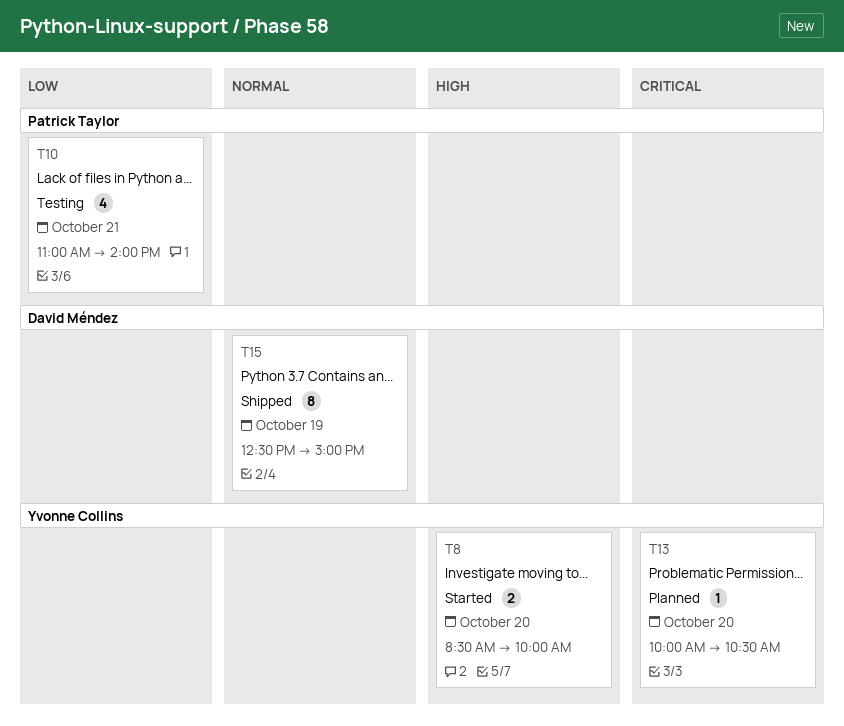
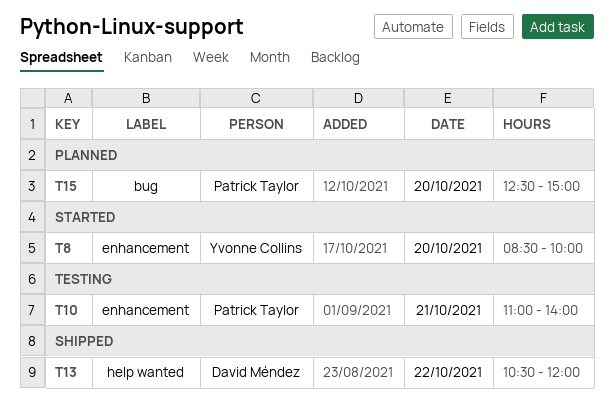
T13, status: Planned -> Shipped
T13, owner: Yvonne Collins -> David Méndez
T13, day: Oct 20 -> Oct 22
T13, begins: 10:00 -> 10:30
T13, ends: 10:30 -> 12:00
T15, status: Shipped -> Planned
T15, owner: David Méndez -> Patrick Taylor
T15, day: Oct 19 -> Oct 20

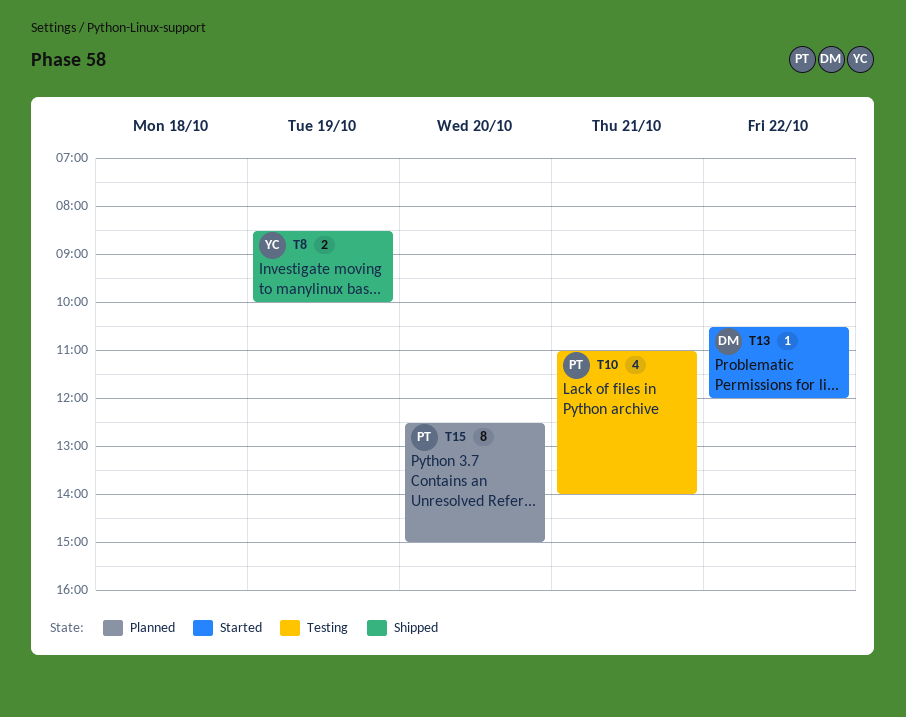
T8, status: Started -> Shipped
T8, day: Oct 20 -> Oct 19
T13, status: Shipped -> Started

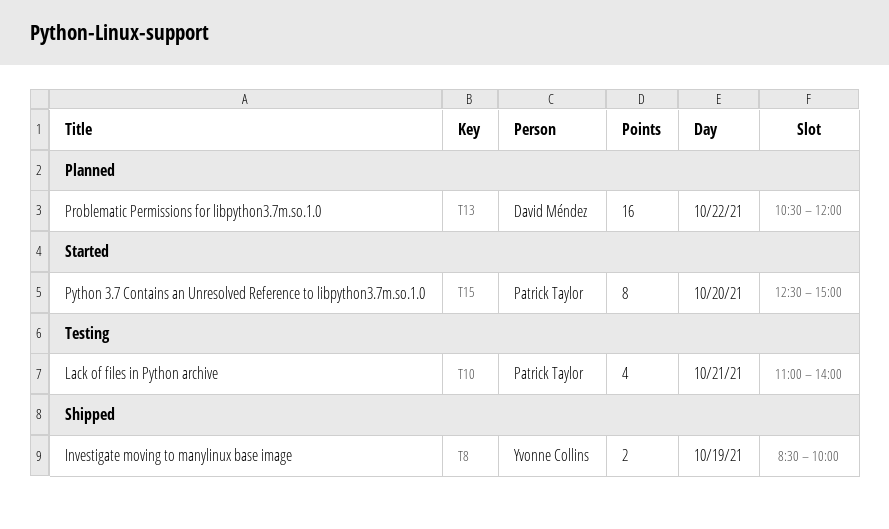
T13, status: Started -> Planned
T13, estimate: 1 -> 16
T15, status: Planned -> Started

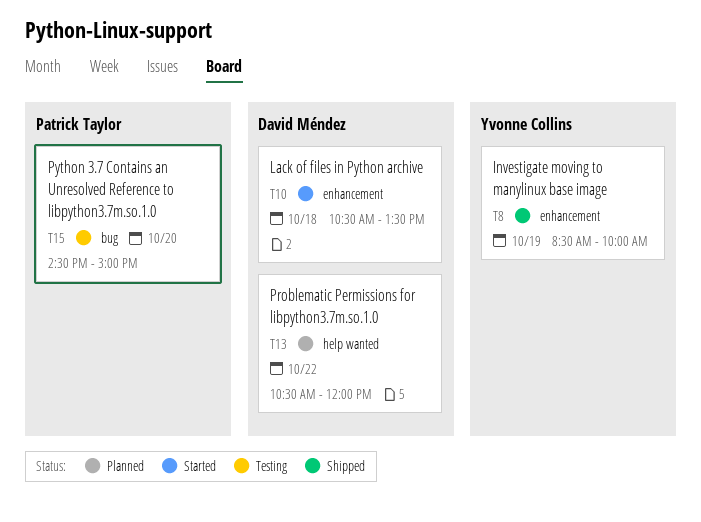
T10, status: Testing -> Started
T10, owner: Patrick Taylor -> David Méndez
T10, day: Oct 21 -> Oct 18
T10, begins: 11:00 -> 10:30
T10, ends: 14:00 -> 13:30
T15, status: Started -> Testing
T15, begins: 12:30 -> 14:30

